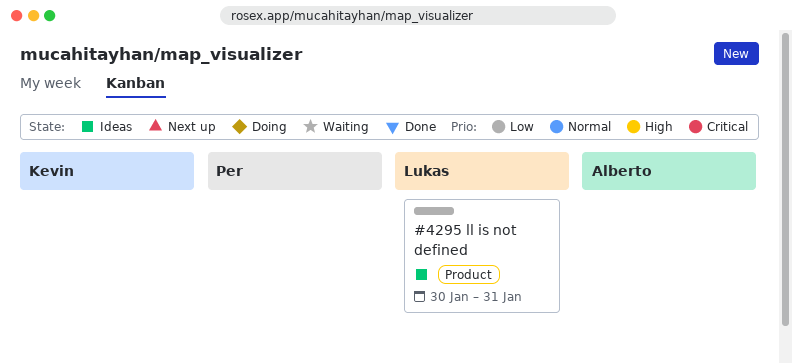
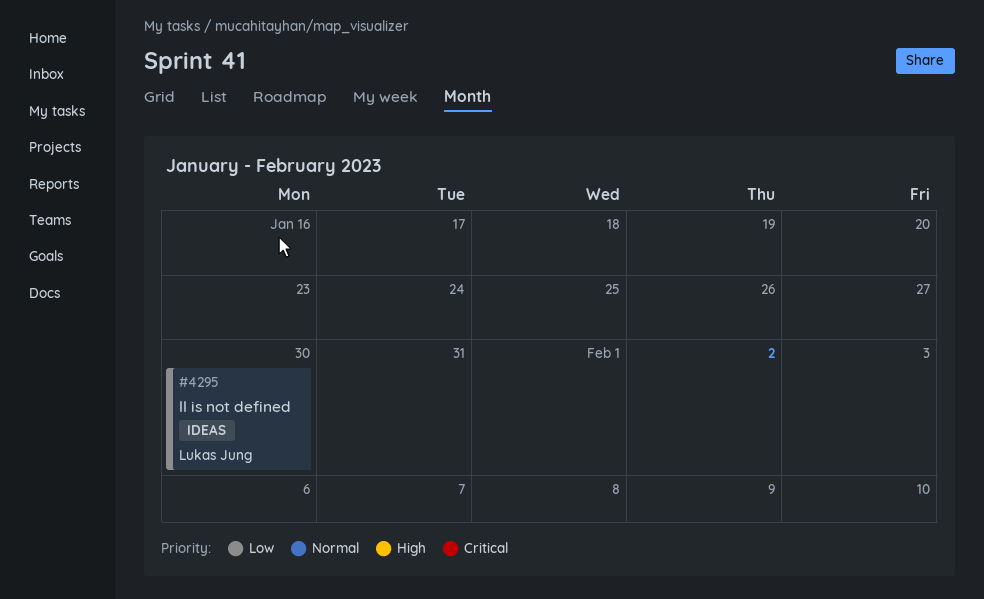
#4295, due: Jan 31 -> Jan 30

